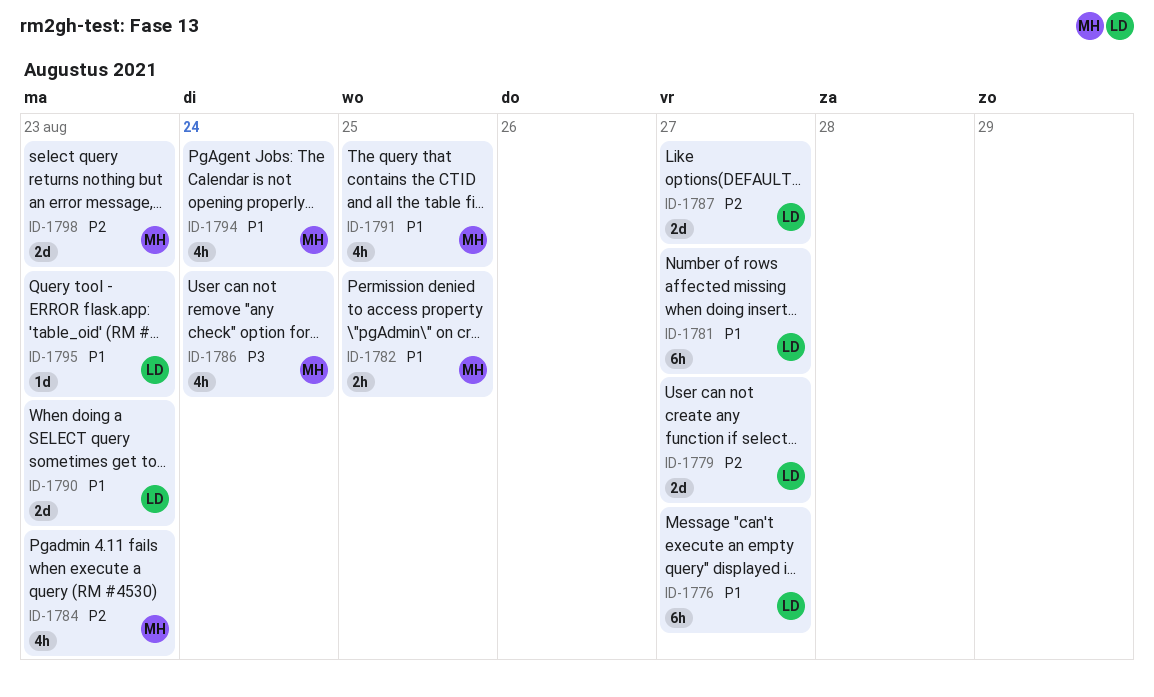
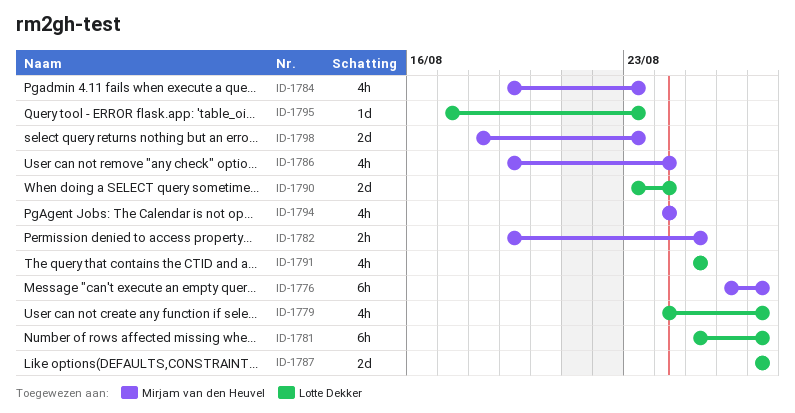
ID-1776, owner: Lotte Dekker -> Mirjam van den Heuvel
ID-1779, estimate: 2d -> 4h
ID-1790, due: Aug 23 -> Aug 24
ID-1791, owner: Mirjam van den Heuvel -> Lotte Dekker

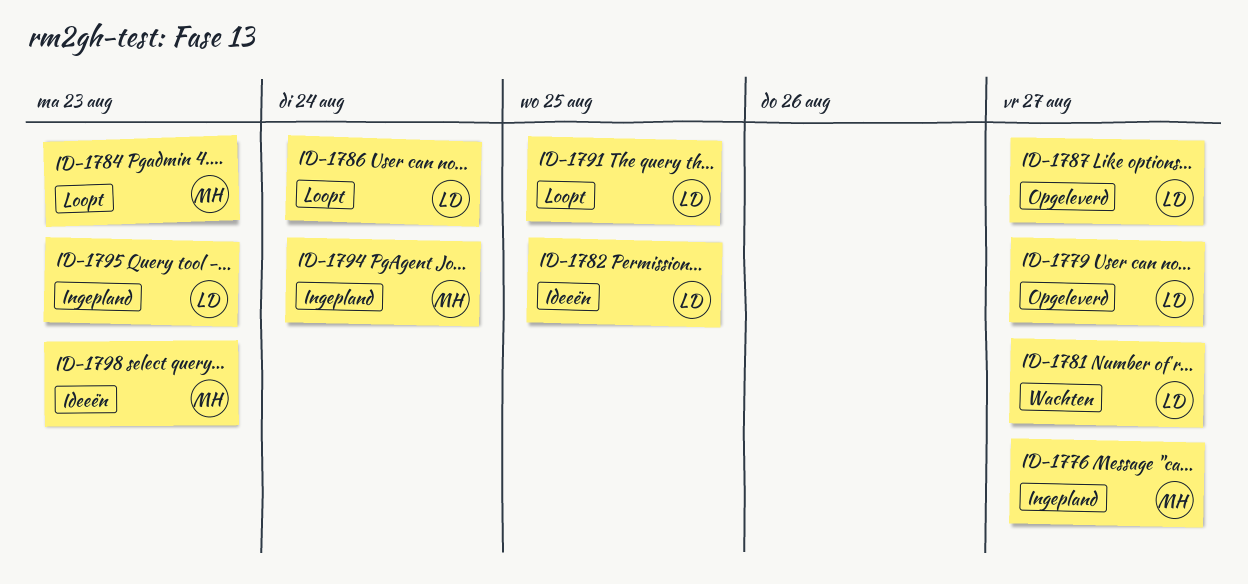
ID-1782, owner: Mirjam van den Heuvel -> Lotte Dekker
ID-1786, owner: Mirjam van den Heuvel -> Lotte Dekker
ID-1790: present -> none

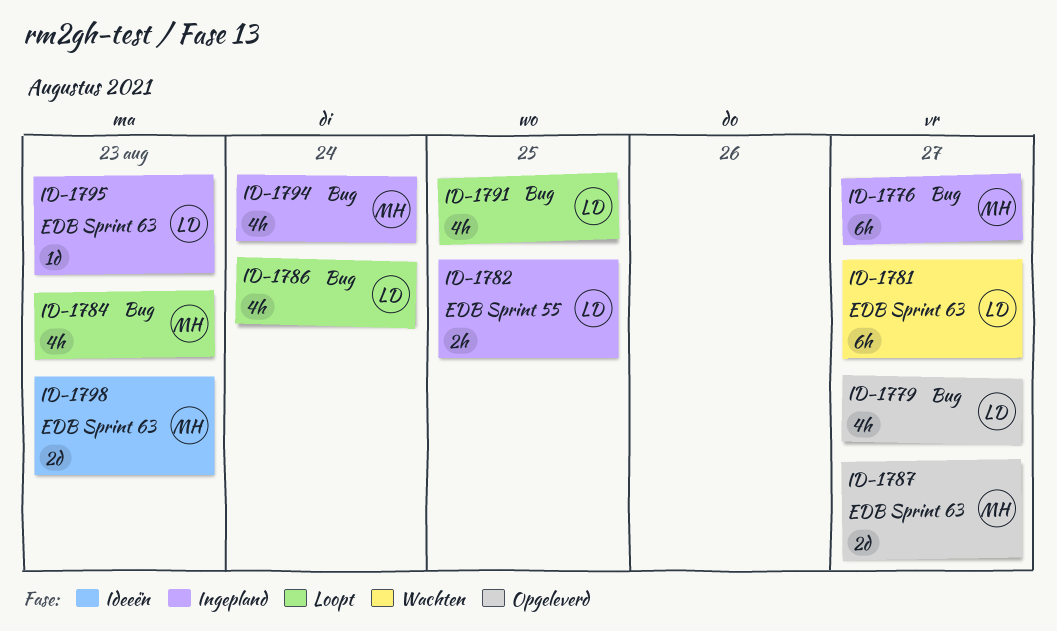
ID-1782, status: Ideeën -> Ingepland
ID-1787, owner: LD -> MH

